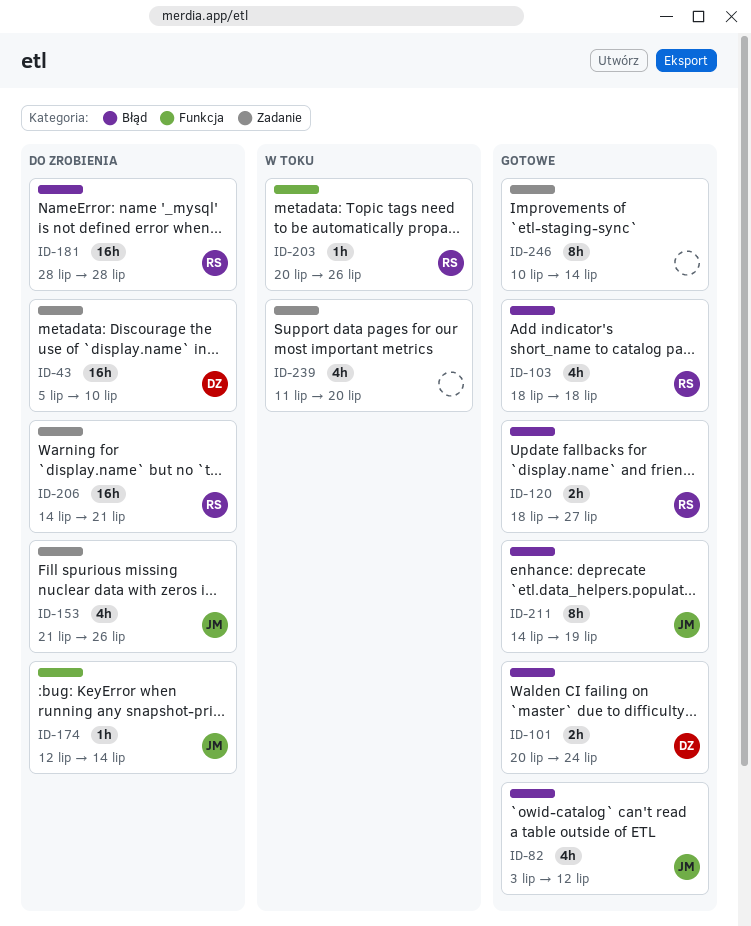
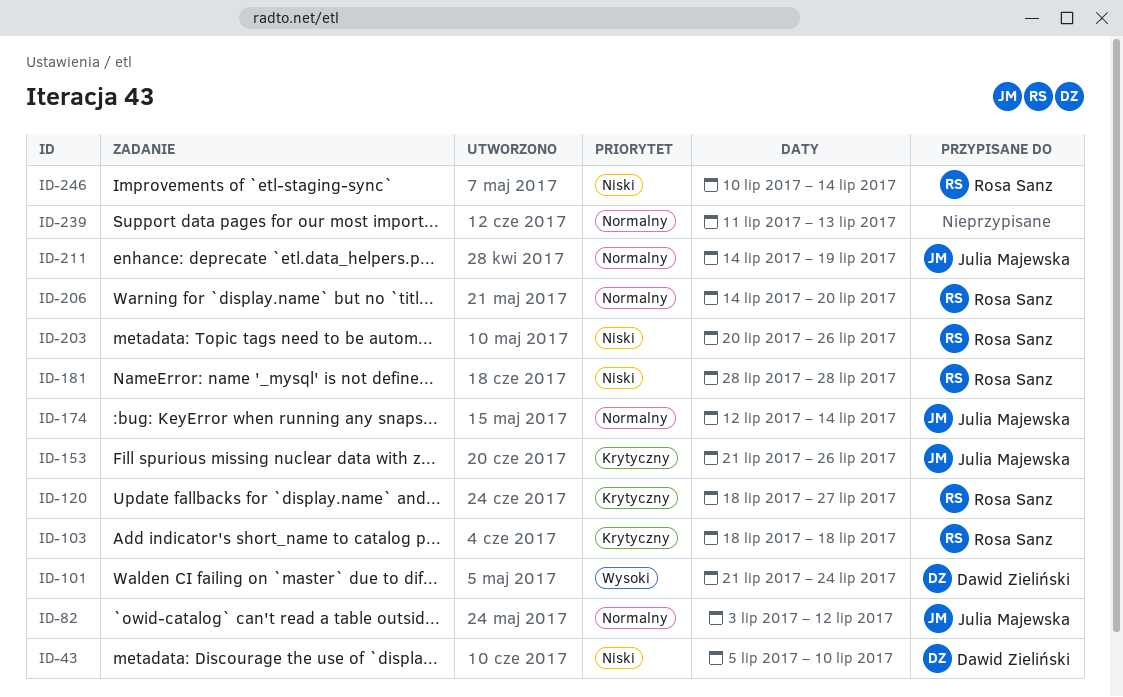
ID-101, start: Jul 20 -> Jul 21
ID-206, due: Jul 21 -> Jul 20
ID-239, due: Jul 20 -> Jul 13
ID-246, owner: none -> Rosa Sanz

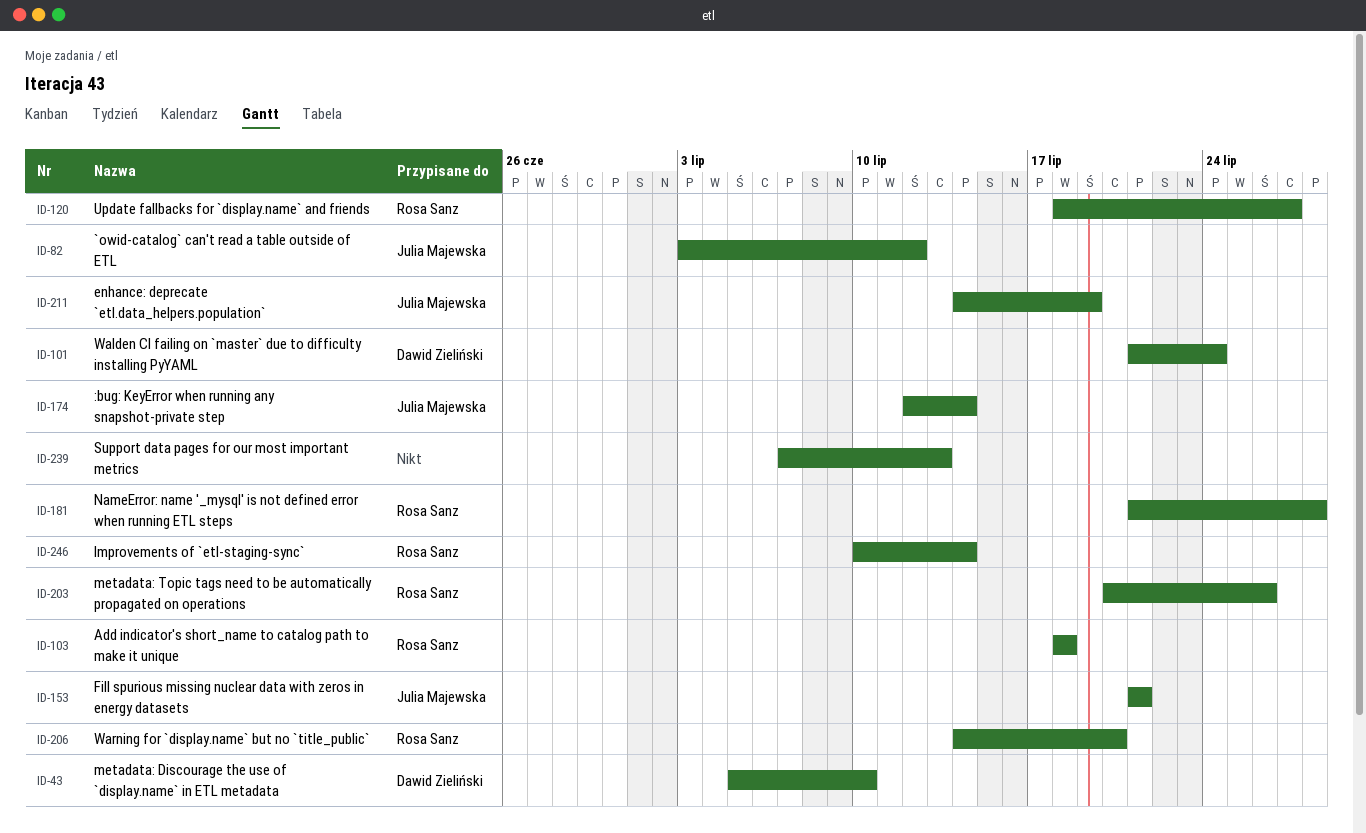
ID-153, due: Jul 26 -> Jul 21
ID-181, start: Jul 28 -> Jul 21
ID-239, start: Jul 11 -> Jul 7

